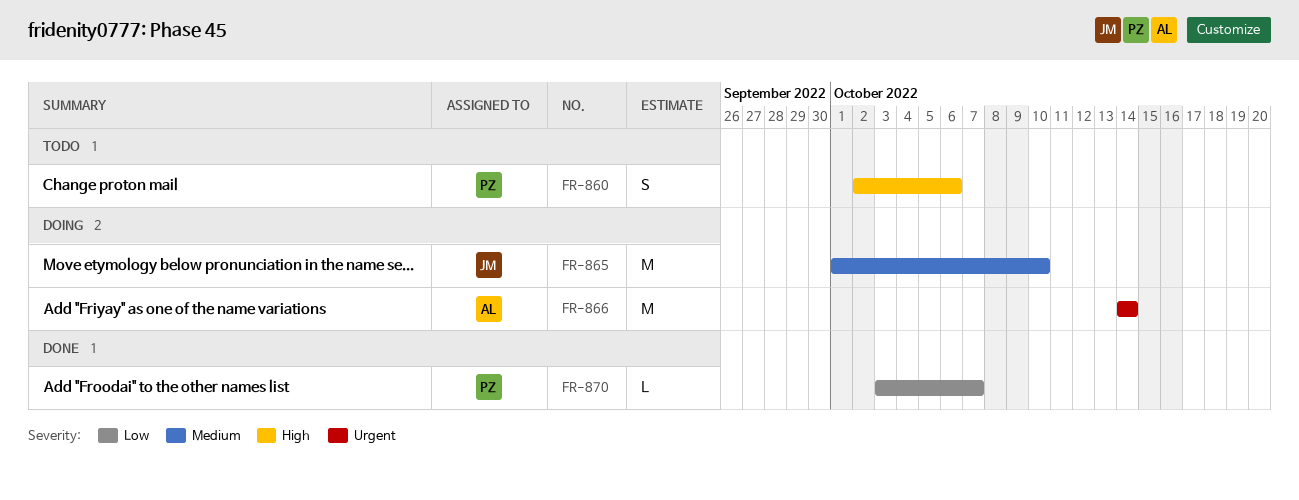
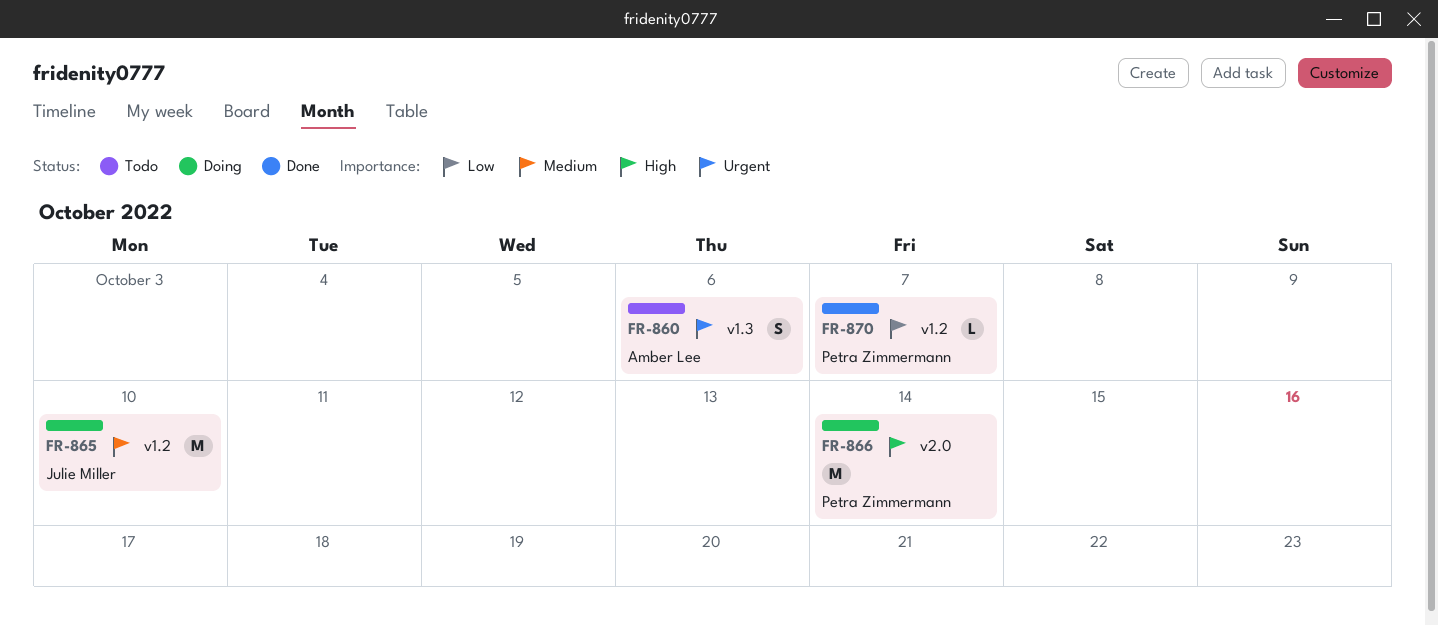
FR-860, owner: Petra Zimmermann -> Amber Lee
FR-860, priority: High -> Urgent
FR-866, owner: Amber Lee -> Petra Zimmermann
FR-866, priority: Urgent -> High

